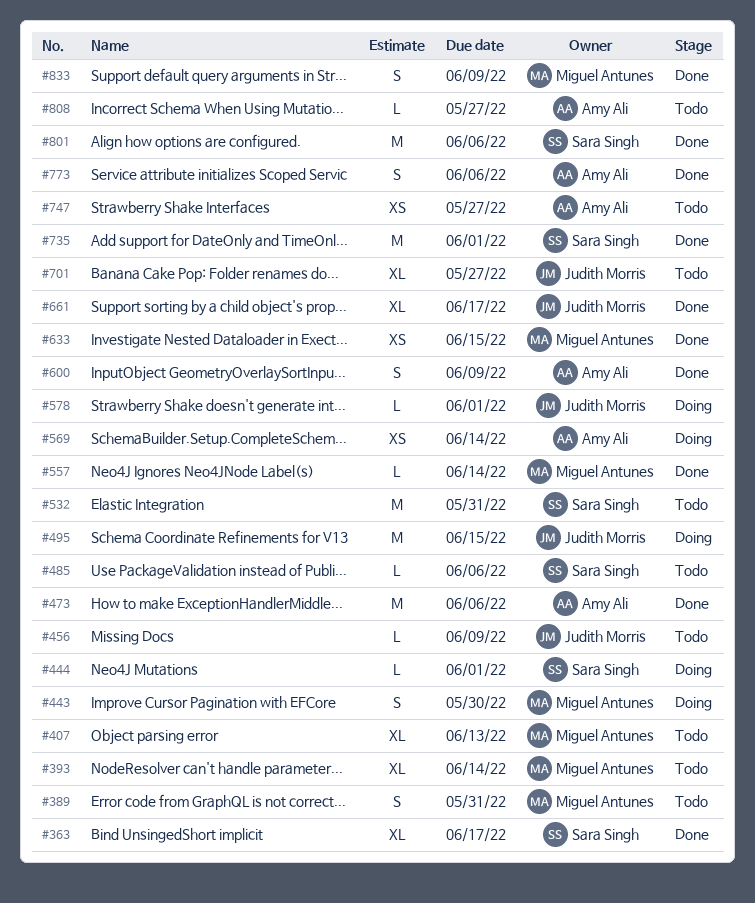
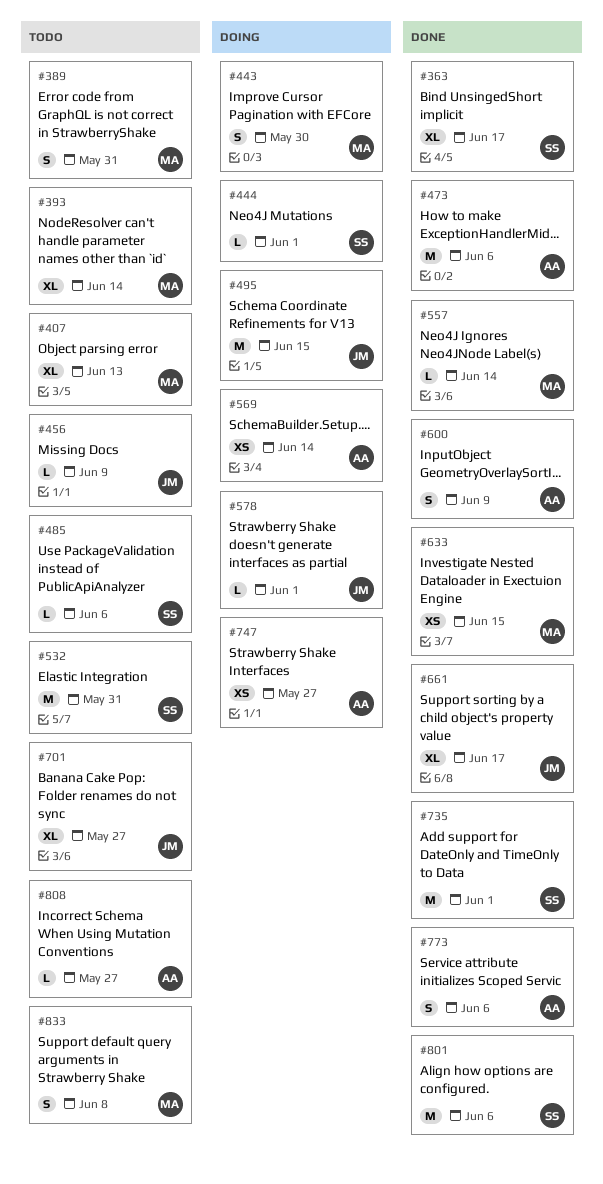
#747, status: Todo -> Doing
#833, status: Done -> Todo
#833, due: Jun 9 -> Jun 8

